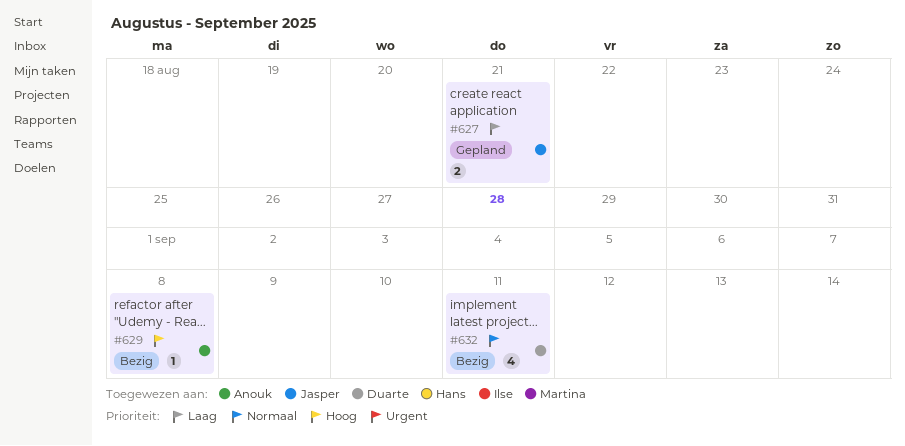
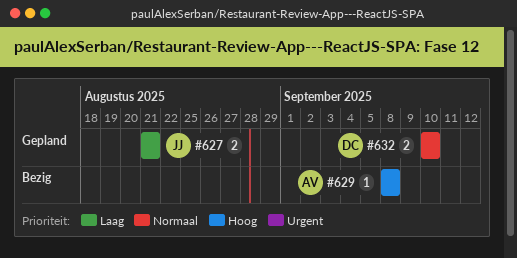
#632, status: Bezig -> Gepland
#632, estimate: 4 -> 2
#632, due: Sep 11 -> Sep 10

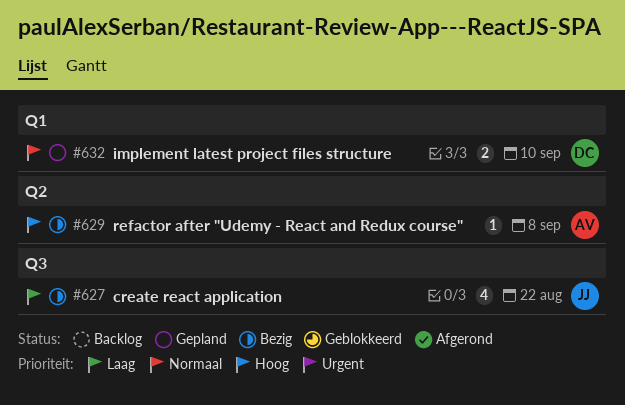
#627, status: Gepland -> Bezig
#627, estimate: 2 -> 4
#627, due: Aug 21 -> Aug 22

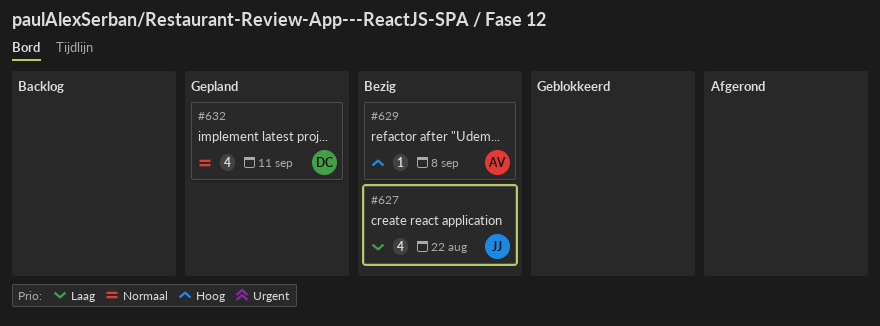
#632, estimate: 2 -> 4
#632, due: Sep 10 -> Sep 11

